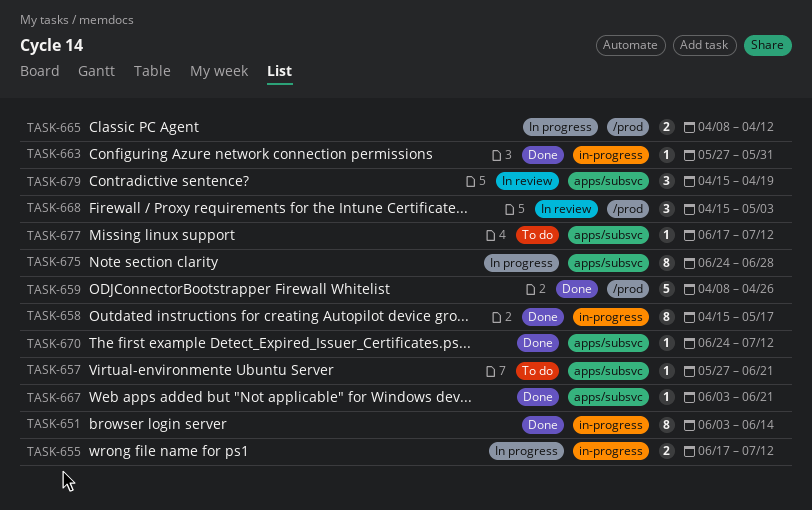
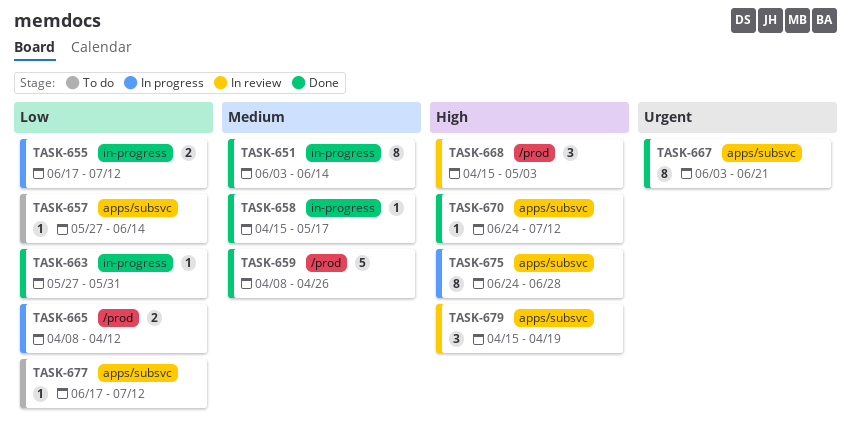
TASK-657, due: Jun 21 -> Jun 14
TASK-658, estimate: 8 -> 1
TASK-667, estimate: 1 -> 8

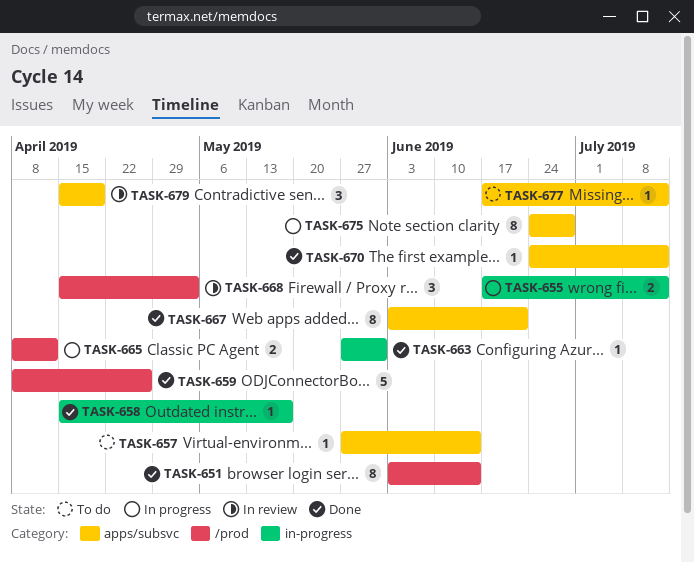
TASK-651, label: in-progress -> /prod

